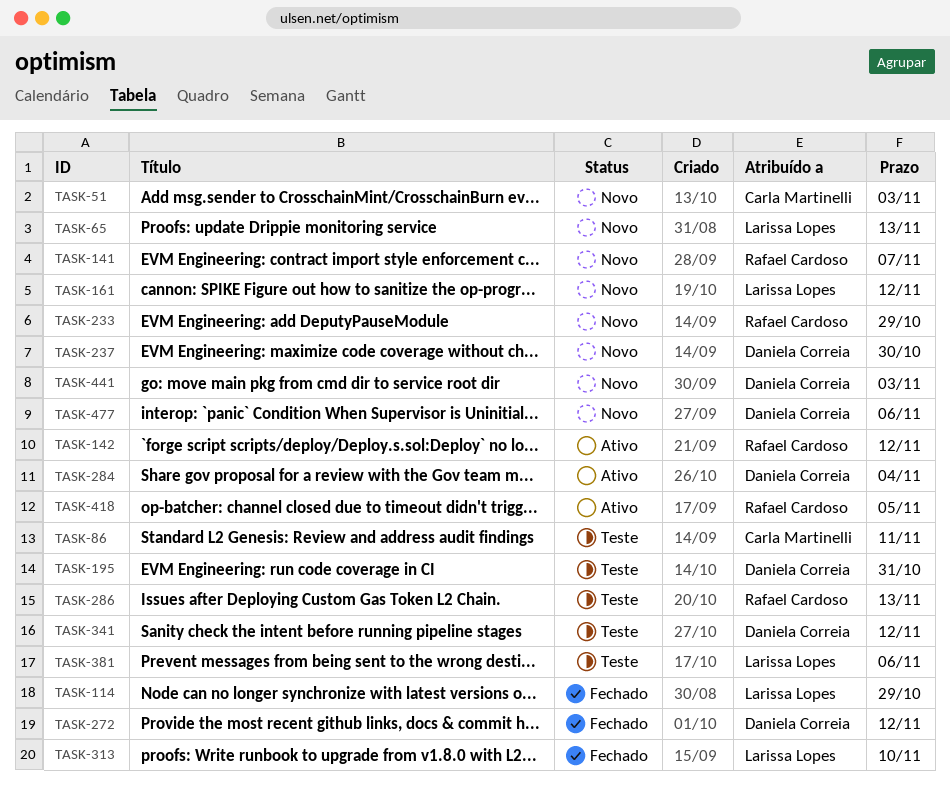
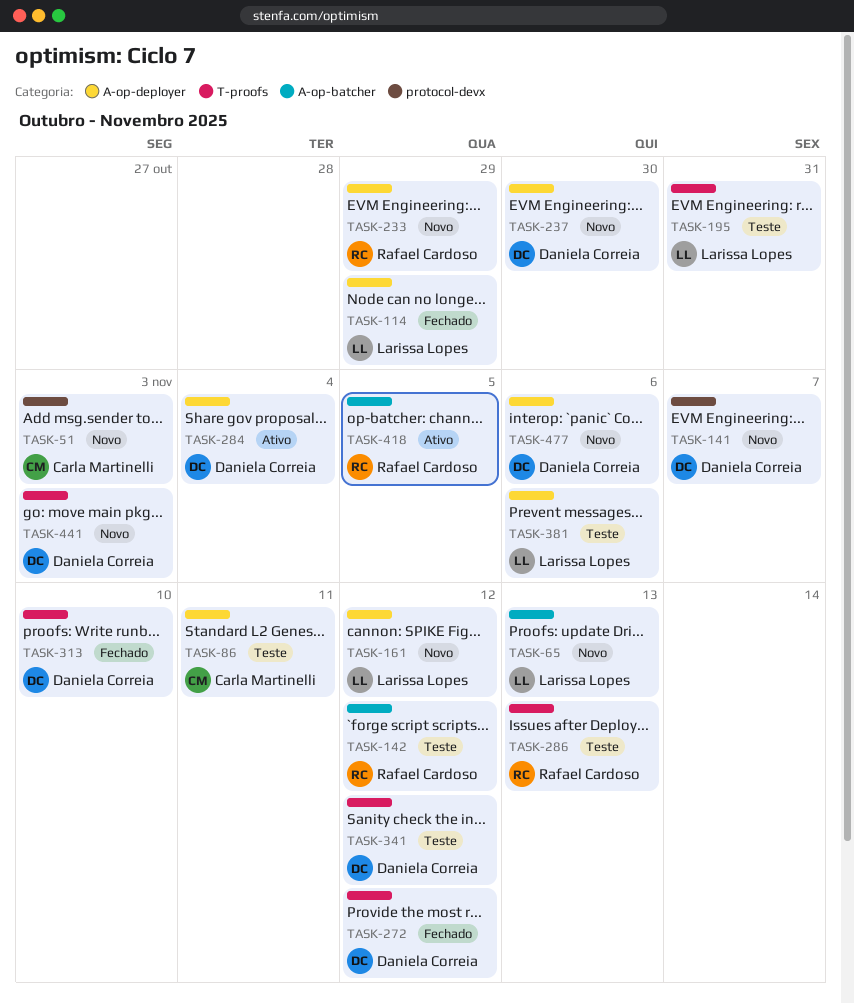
TASK-141, owner: Rafael Cardoso -> Daniela Correia
TASK-142, status: Ativo -> Teste
TASK-195, owner: Daniela Correia -> Larissa Lopes
TASK-313, owner: Larissa Lopes -> Daniela Correia

